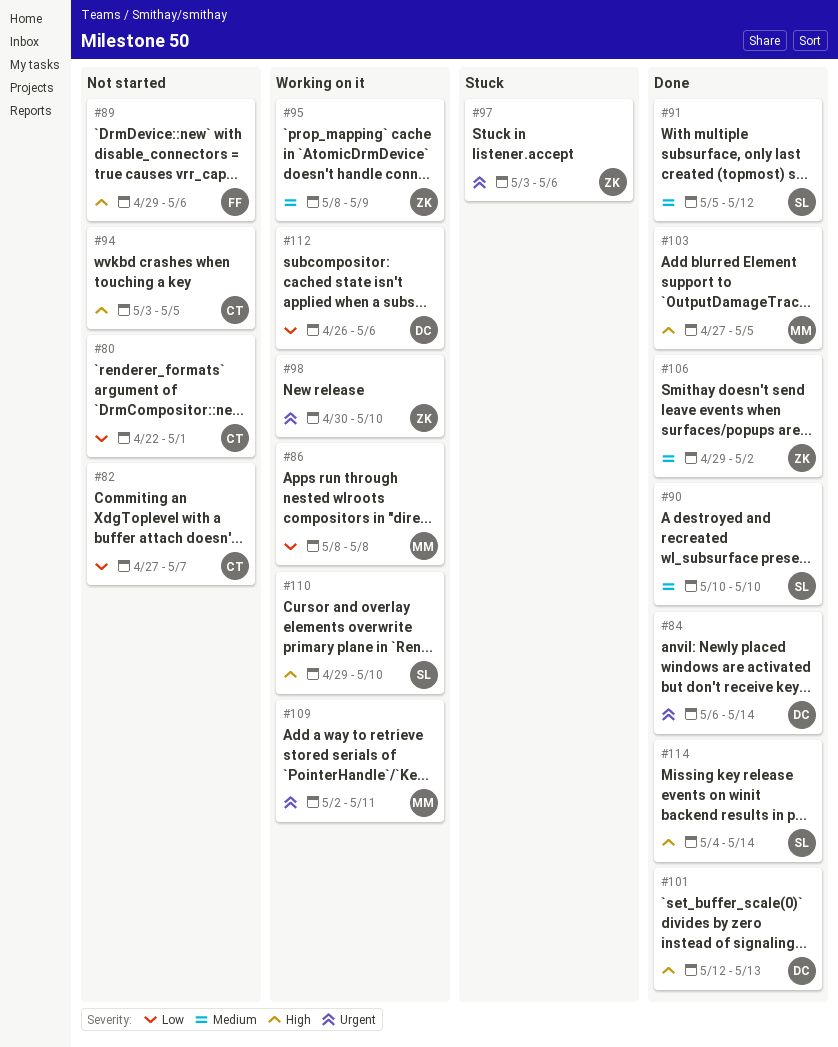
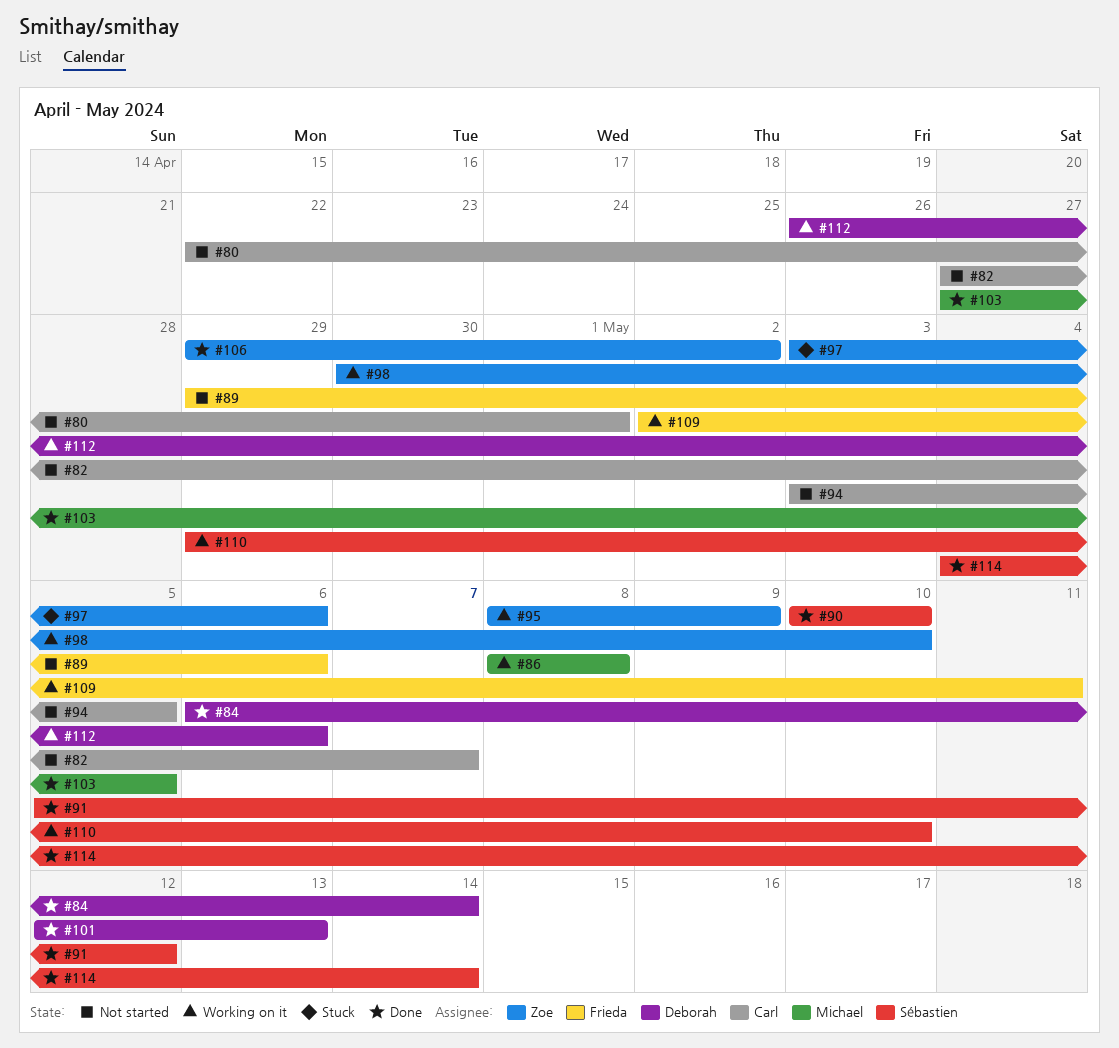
#109, owner: Michael -> Frieda

